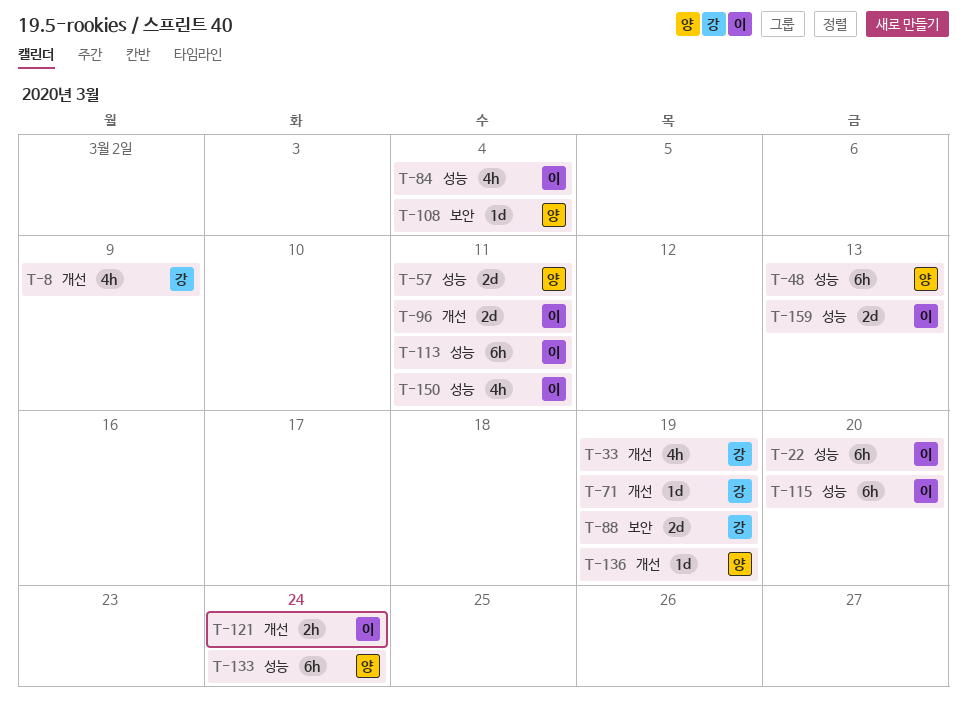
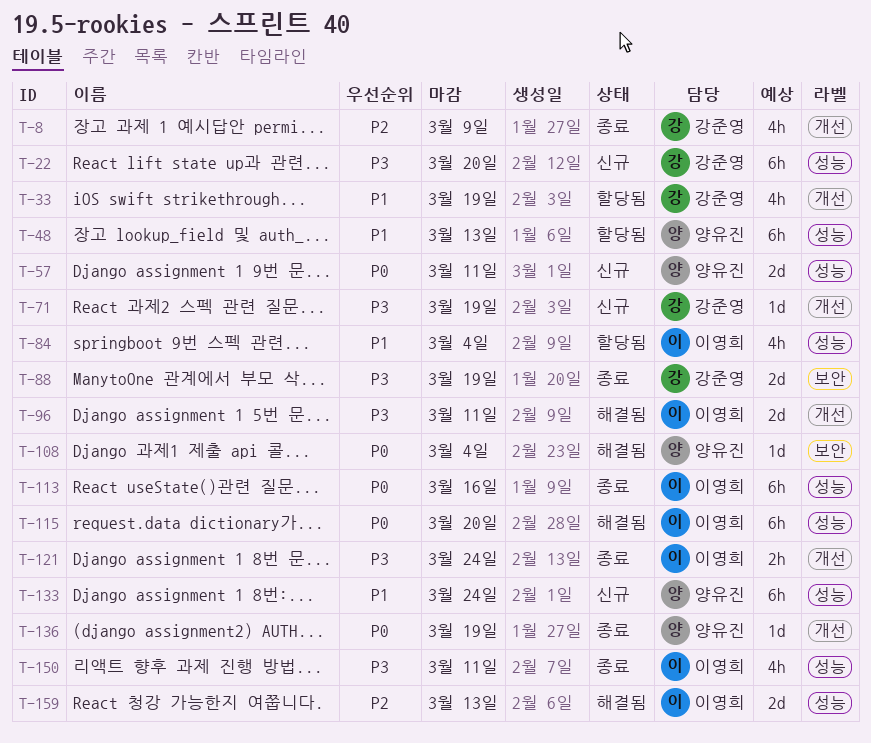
T-22, owner: 이영희 -> 강준영
T-113, due: Mar 11 -> Mar 16

